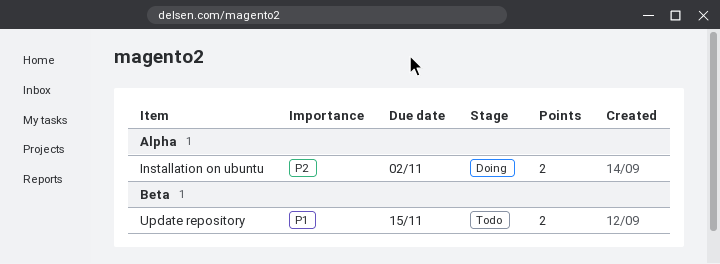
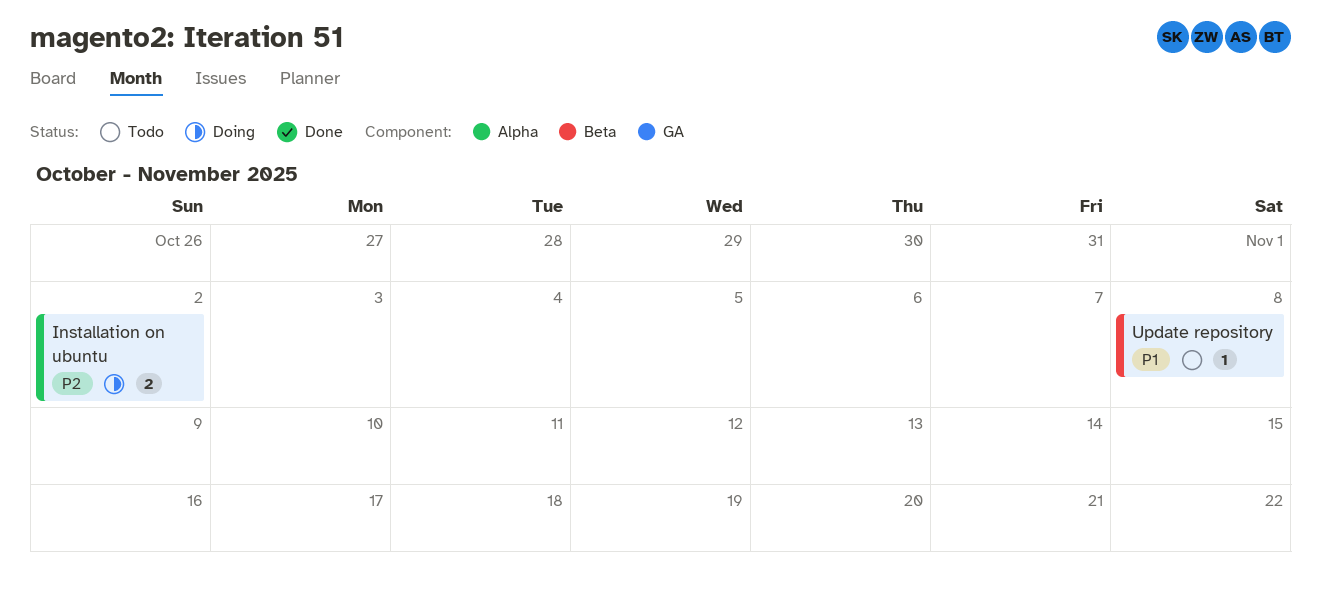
Update repository, estimate: 2 -> 1
Update repository, due: Nov 15 -> Nov 8

